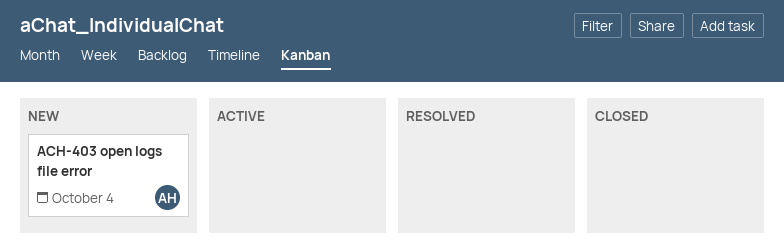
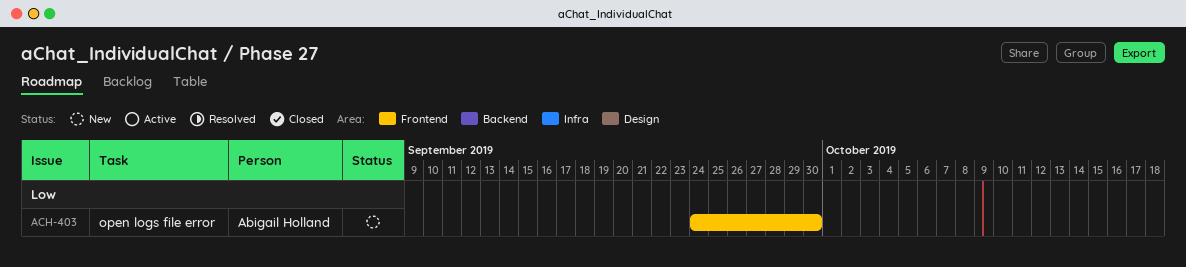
ACH-403, due: Oct 4 -> Sep 30

